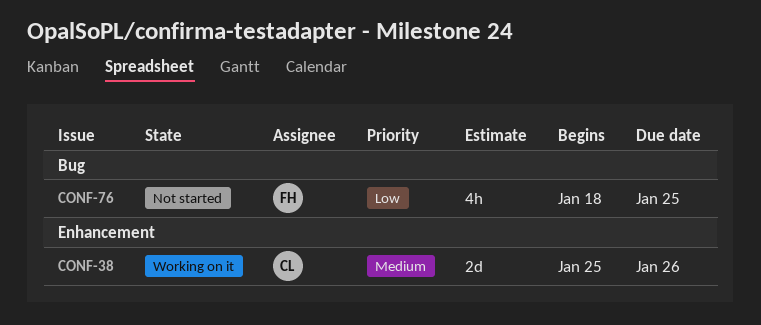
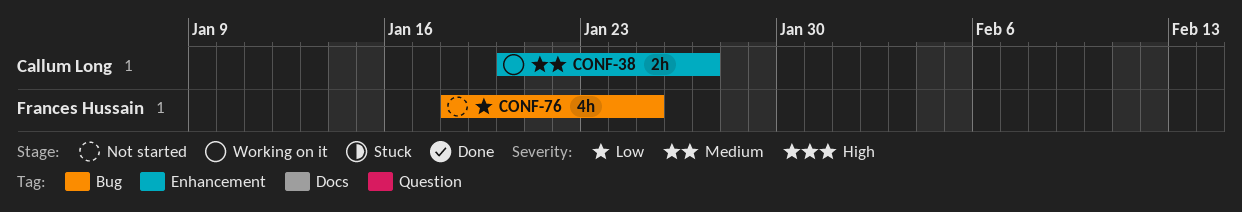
CONF-38, estimate: 2d -> 2h
CONF-38, start: Jan 25 -> Jan 20
CONF-38, due: Jan 26 -> Jan 27

